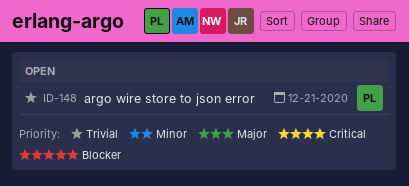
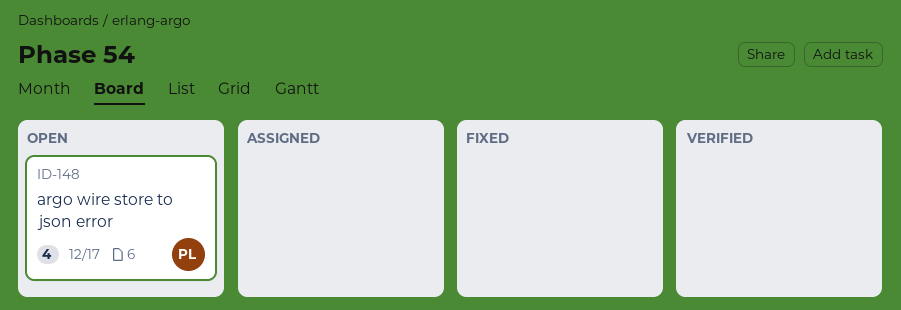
ID-148, due: Dec 21 -> Dec 17

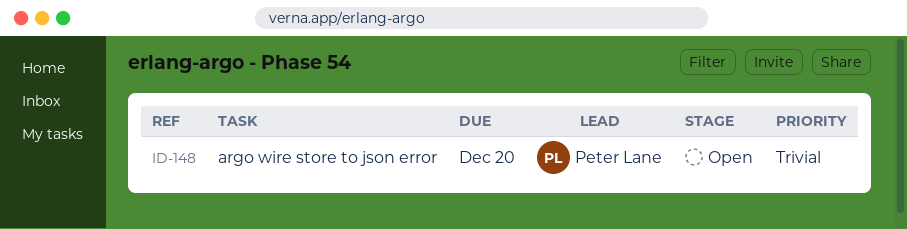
ID-148, due: Dec 17 -> Dec 20

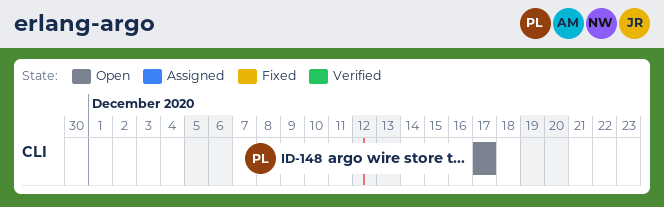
ID-148, due: Dec 20 -> Dec 17

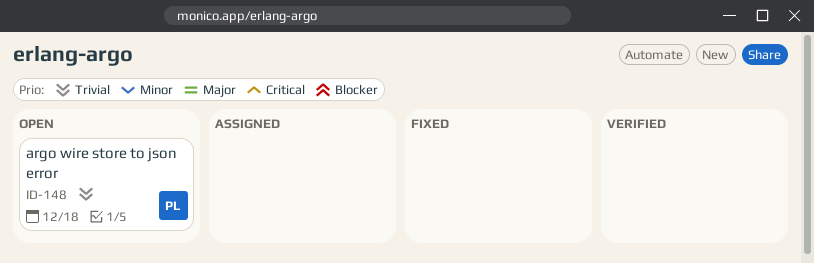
ID-148, due: Dec 17 -> Dec 18

